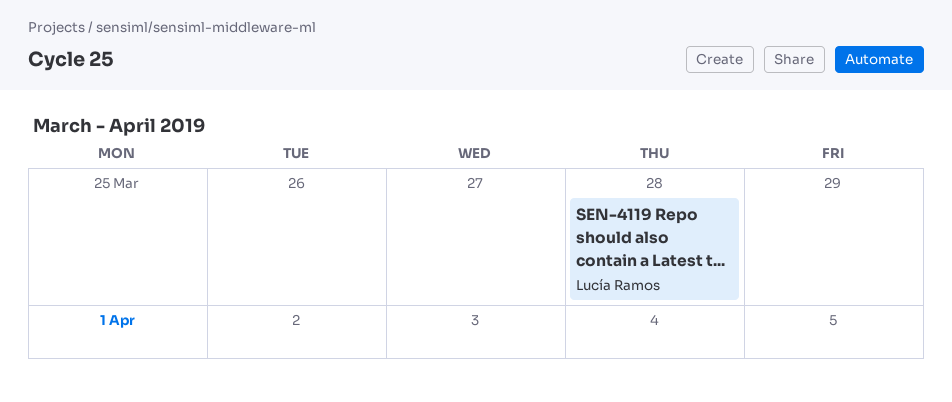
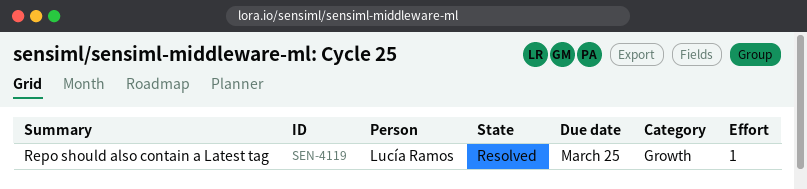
SEN-4119, due: Mar 28 -> Mar 25

